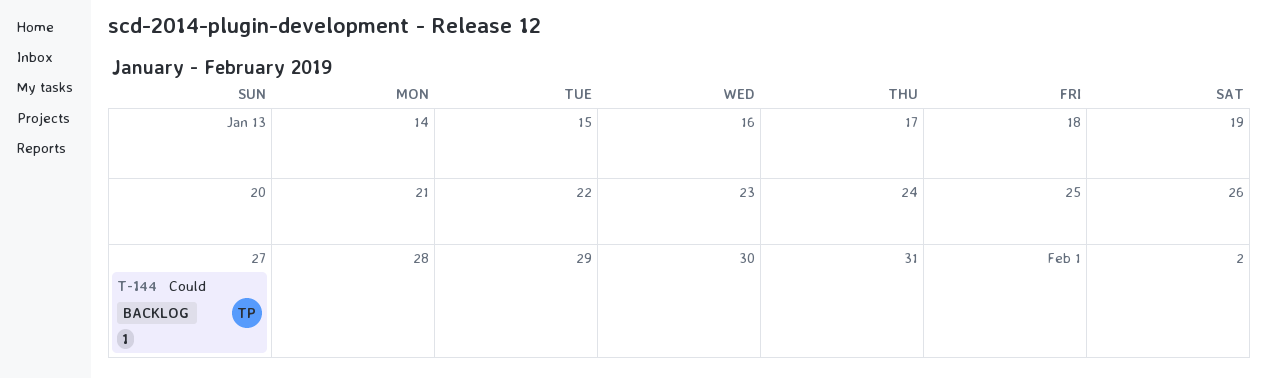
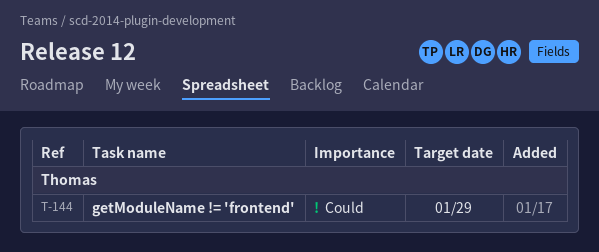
T-144, due: Jan 27 -> Jan 29

